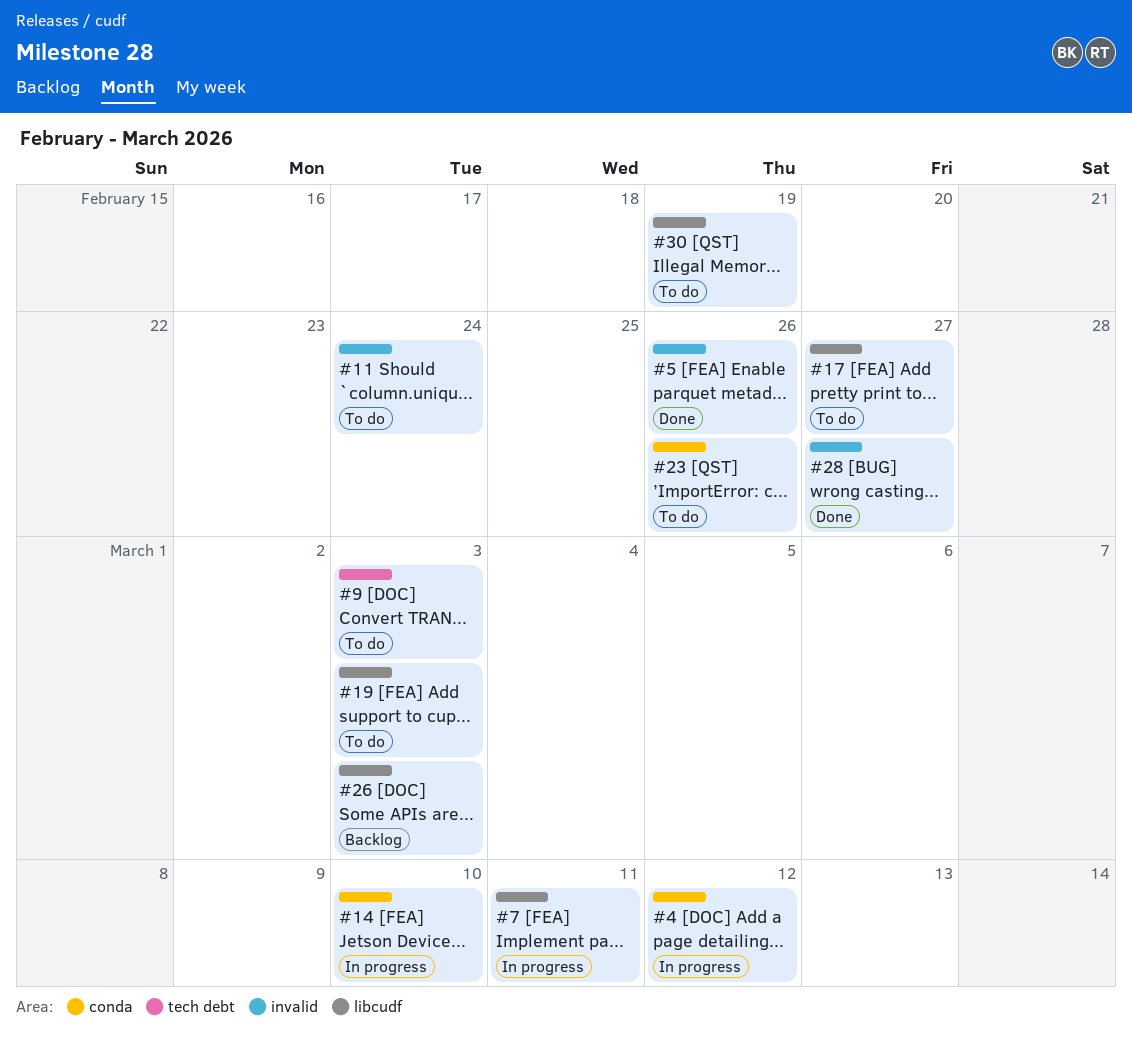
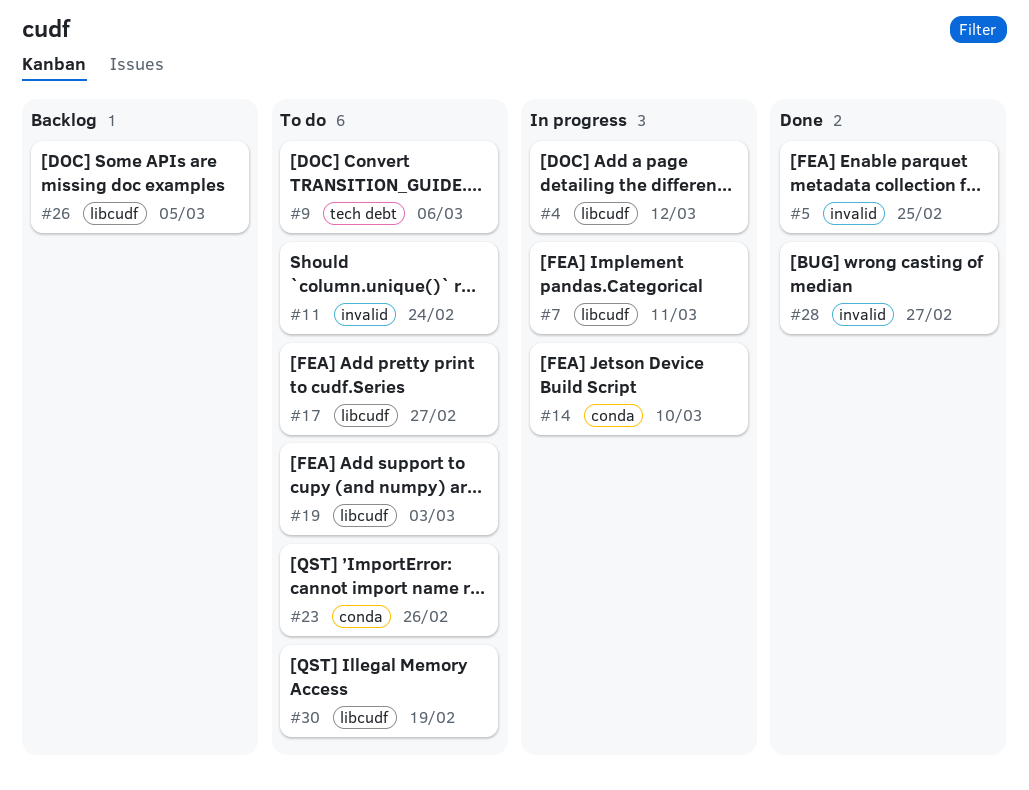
#4, label: conda -> libcudf
#5, due: Feb 26 -> Feb 25
#9, due: Mar 3 -> Mar 6
#26, due: Mar 3 -> Mar 5

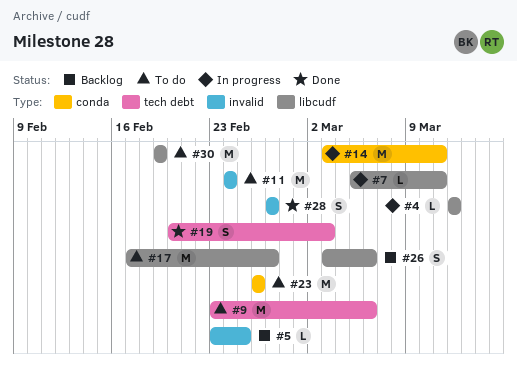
#5, status: Done -> Backlog
#14, due: Mar 10 -> Mar 11
#19, status: To do -> Done
#19, label: libcudf -> tech debt
#26, due: Mar 5 -> Mar 6

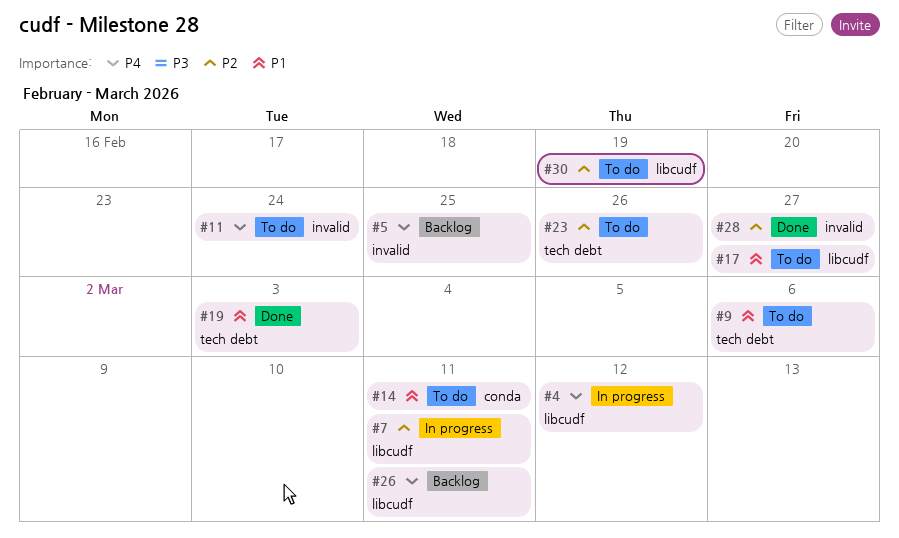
#14, status: In progress -> To do
#23, label: conda -> tech debt
#26, due: Mar 6 -> Mar 11

